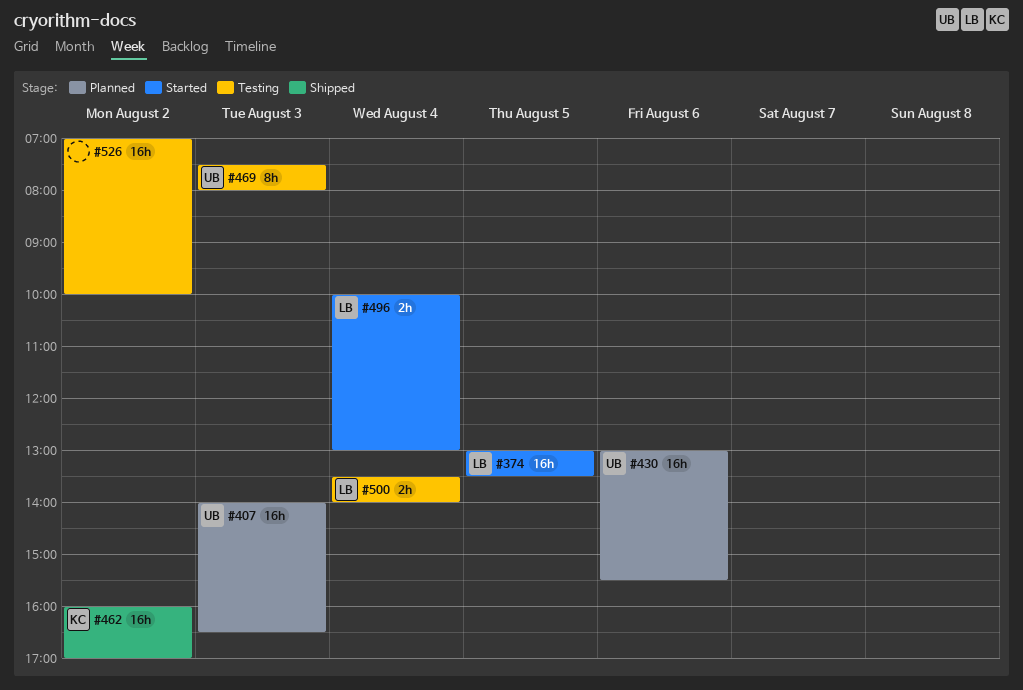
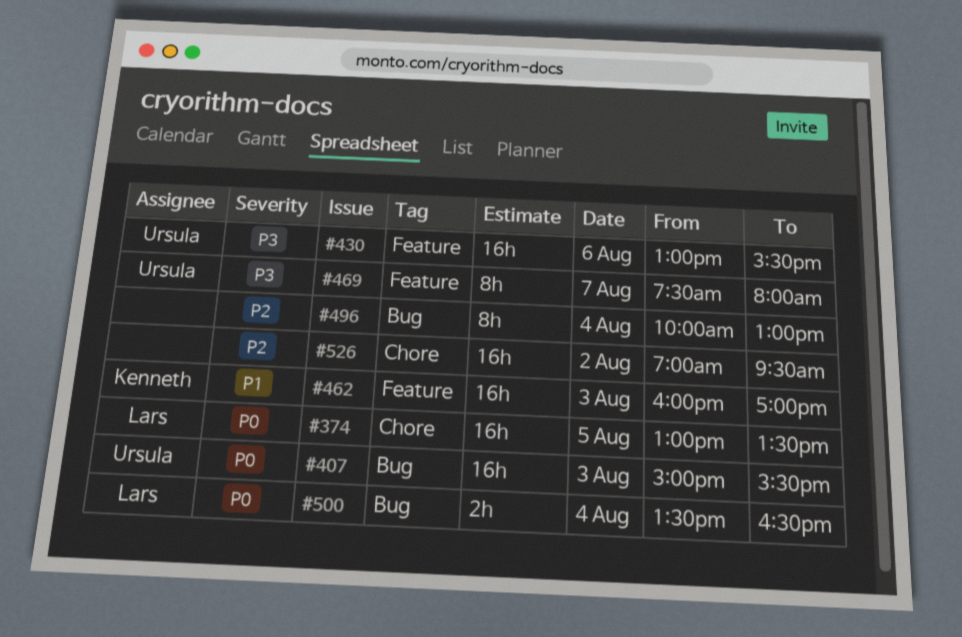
#407, begins: 14:00 -> 15:00
#407, ends: 16:30 -> 15:30
#462, day: Aug 2 -> Aug 3
#469, day: Aug 3 -> Aug 7
#496, owner: Lars -> none
#496, estimate: 2h -> 8h
#500, ends: 14:00 -> 16:30
#526, ends: 10:00 -> 09:30

